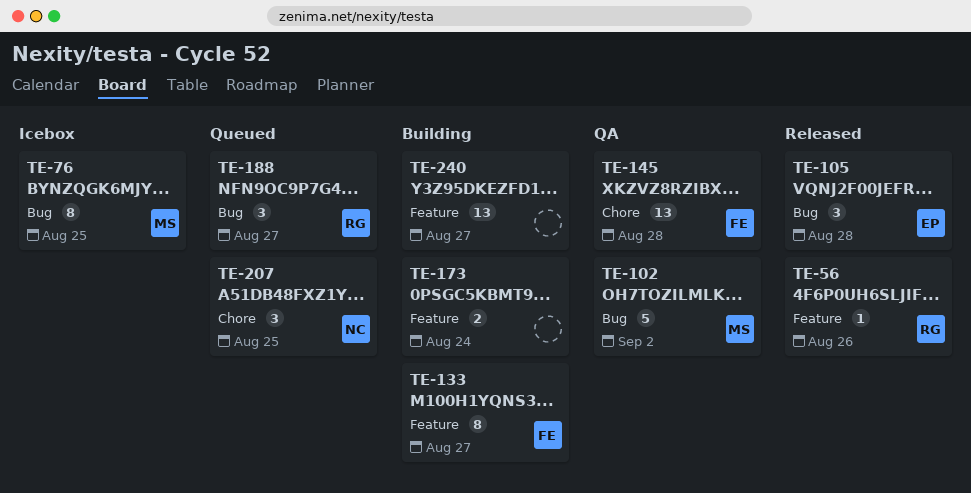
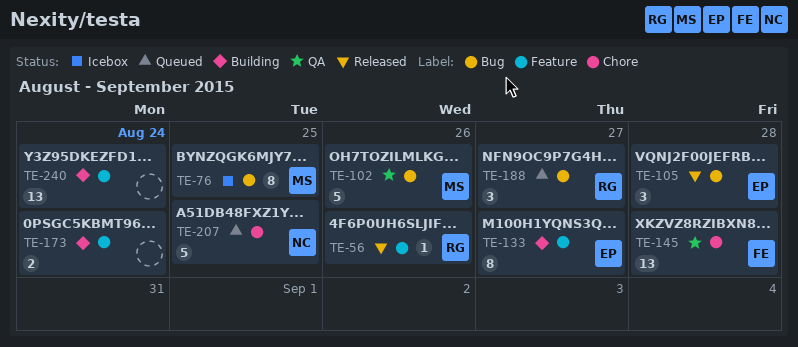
TE-102, due: Sep 2 -> Aug 26
TE-133, owner: FE -> EP
TE-207, estimate: 3 -> 5
TE-240, due: Aug 27 -> Aug 24

